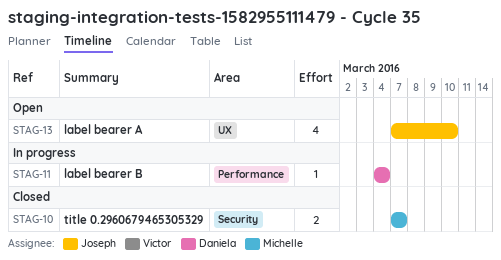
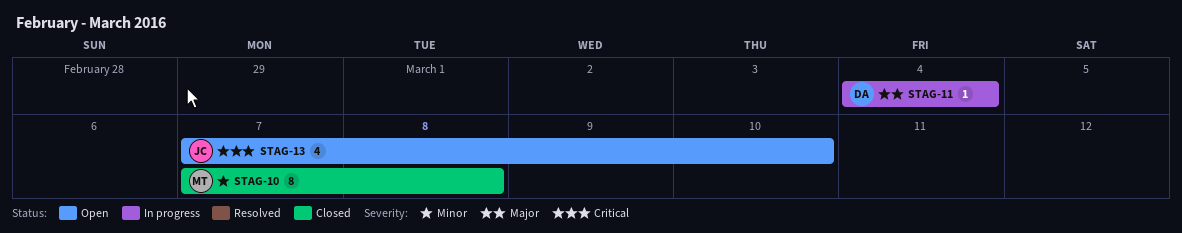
STAG-10, estimate: 2 -> 8
STAG-10, due: Mar 7 -> Mar 8

